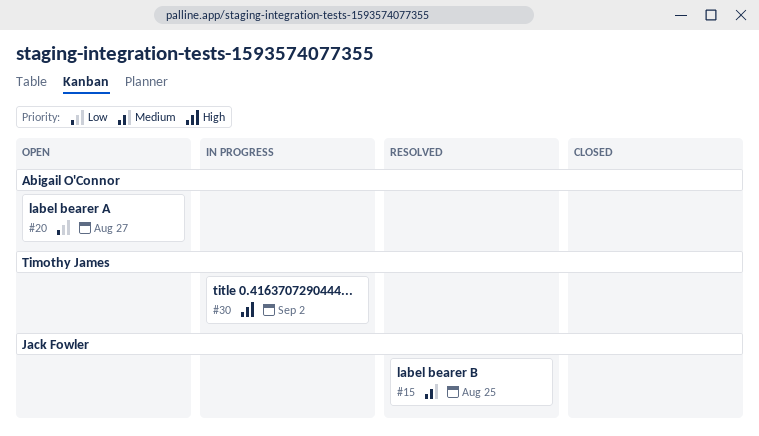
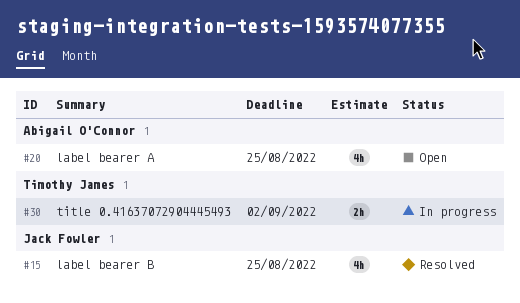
#20, due: Aug 27 -> Aug 25

